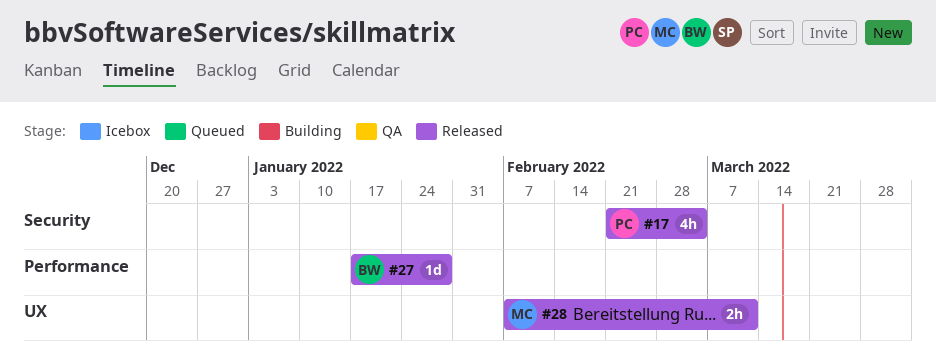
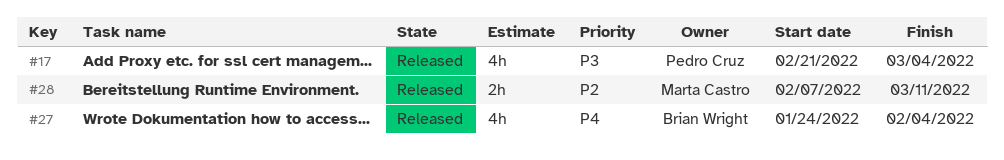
#27, estimate: 1d -> 4h
#27, start: Jan 17 -> Jan 24
#27, due: Jan 28 -> Feb 4

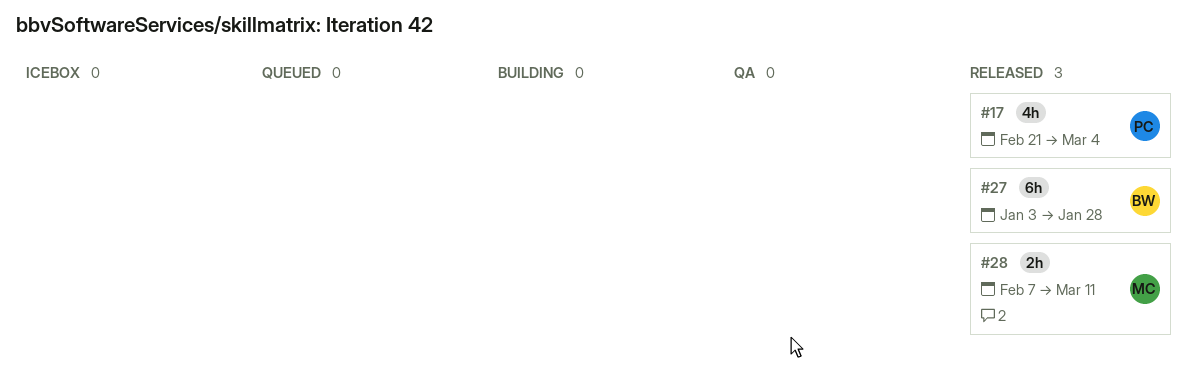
#27, estimate: 4h -> 6h
#27, start: Jan 24 -> Jan 3
#27, due: Feb 4 -> Jan 28

